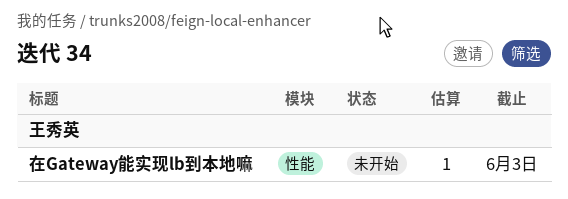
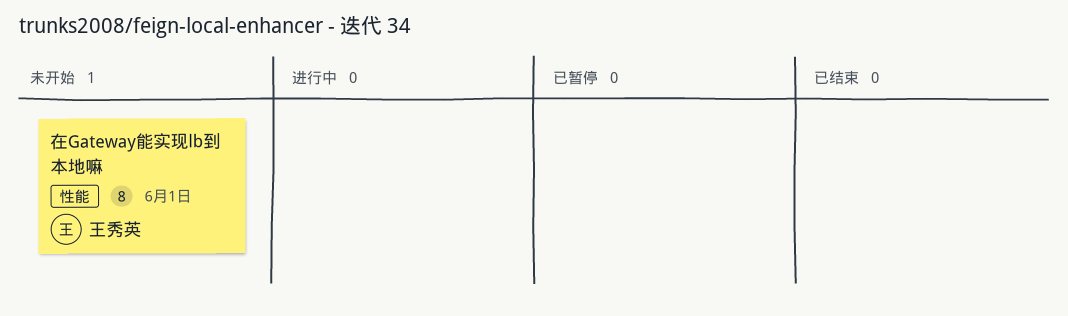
在Gateway能实现lb到本地嘛, estimate: 1 -> 8
在Gateway能实现lb到本地嘛, due: Jun 3 -> Jun 1

